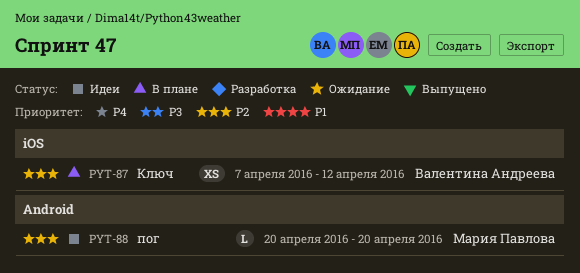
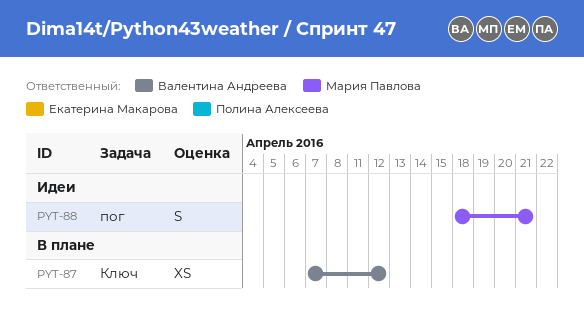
PYT-88, estimate: L -> S
PYT-88, start: Apr 20 -> Apr 18
PYT-88, due: Apr 20 -> Apr 21

